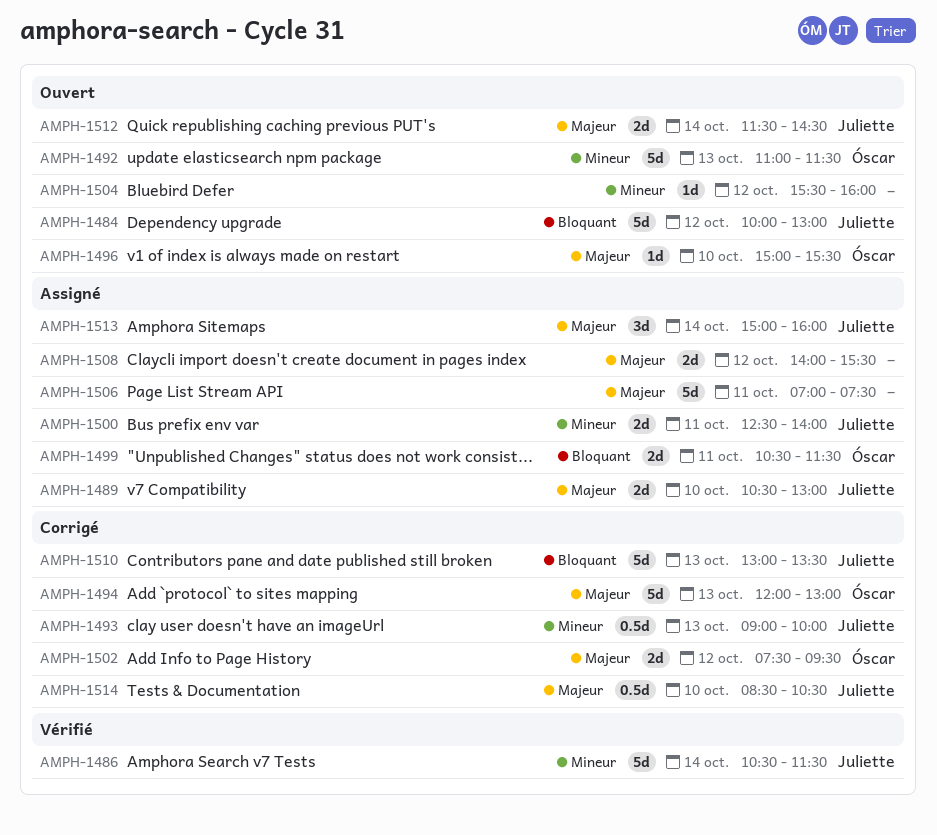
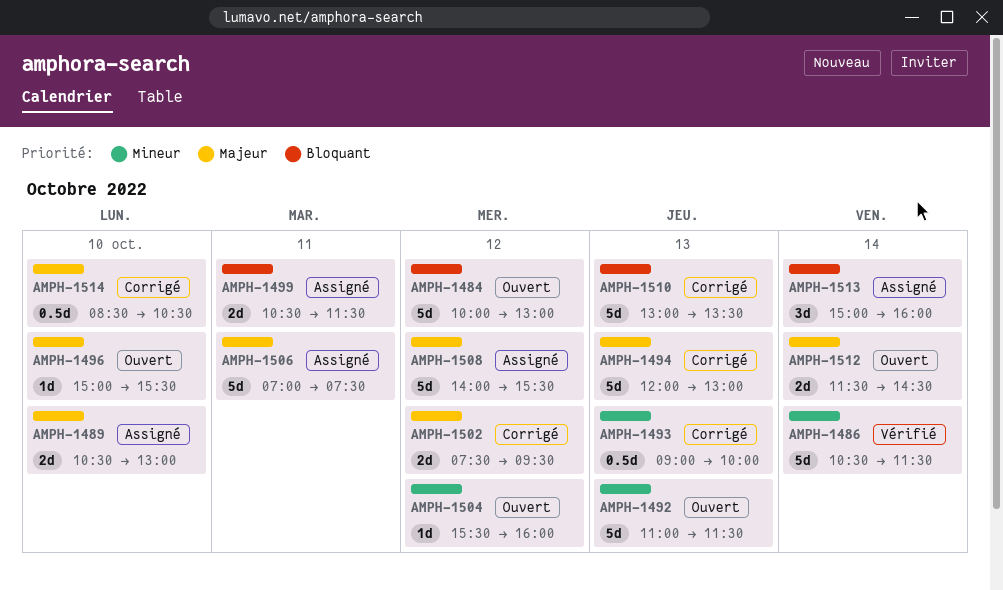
AMPH-1500: present -> none
AMPH-1508, estimate: 2d -> 5d
AMPH-1513, priority: Majeur -> Bloquant

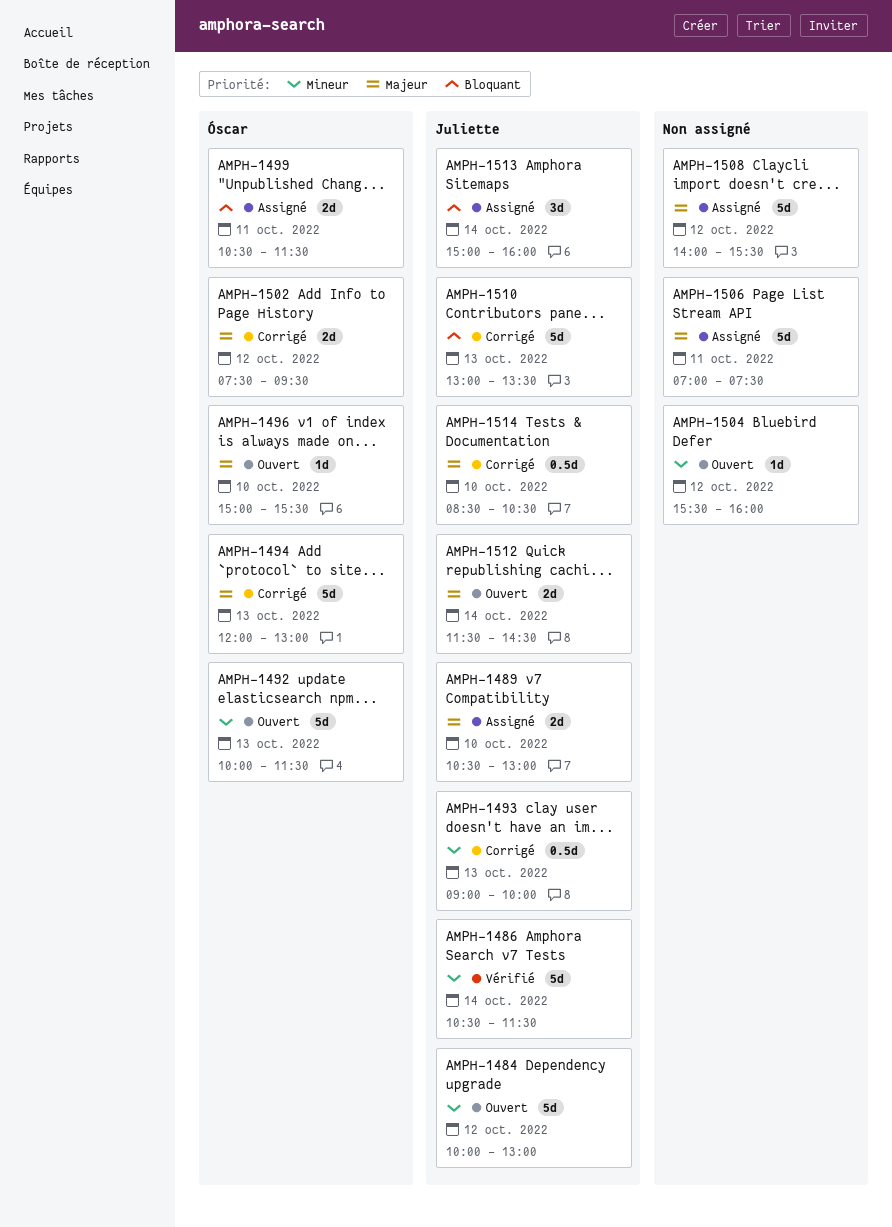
AMPH-1484, priority: Bloquant -> Mineur
AMPH-1492, begins: 11:00 -> 10:00

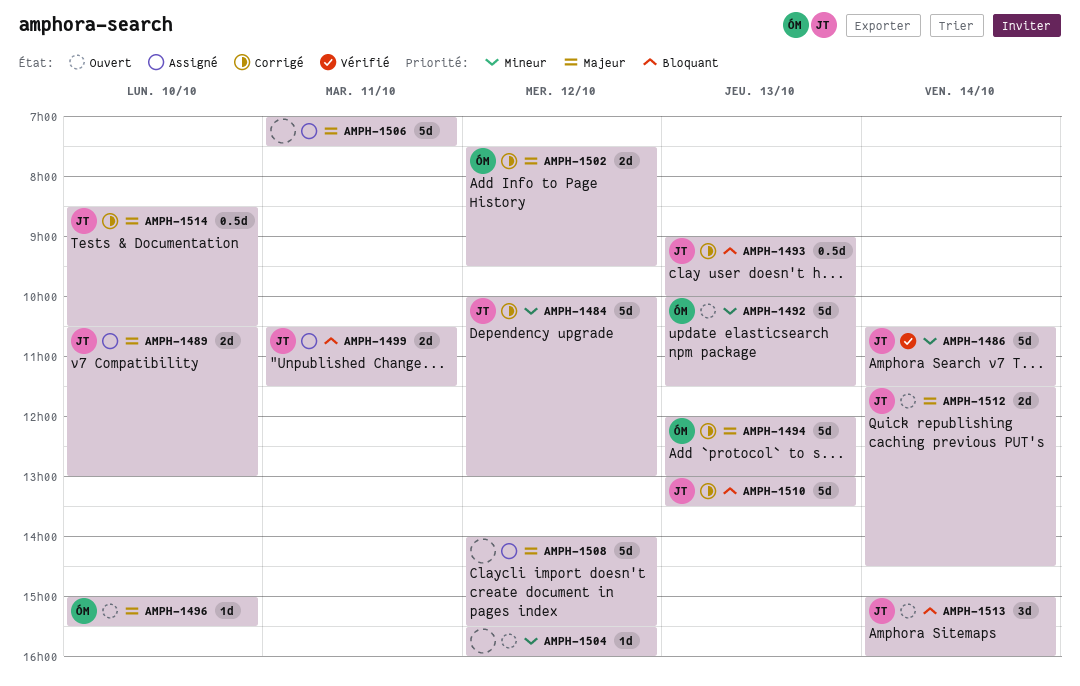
AMPH-1484, status: Ouvert -> Corrigé
AMPH-1493, priority: Mineur -> Bloquant
AMPH-1499, owner: Óscar -> Juliette
AMPH-1513, status: Assigné -> Ouvert

